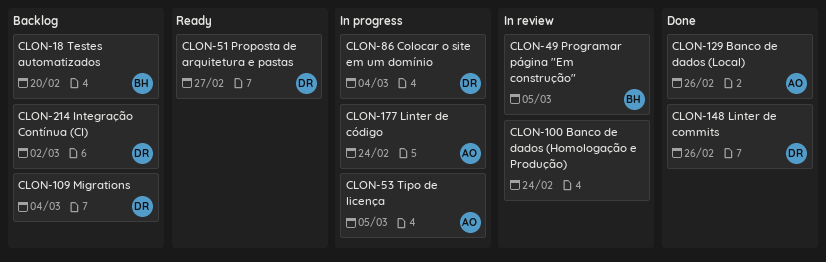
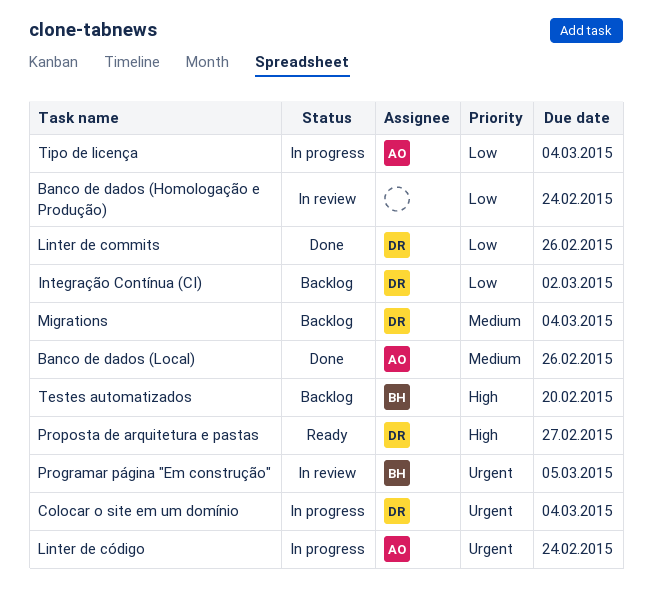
Tipo de licença, due: Mar 5 -> Mar 4

